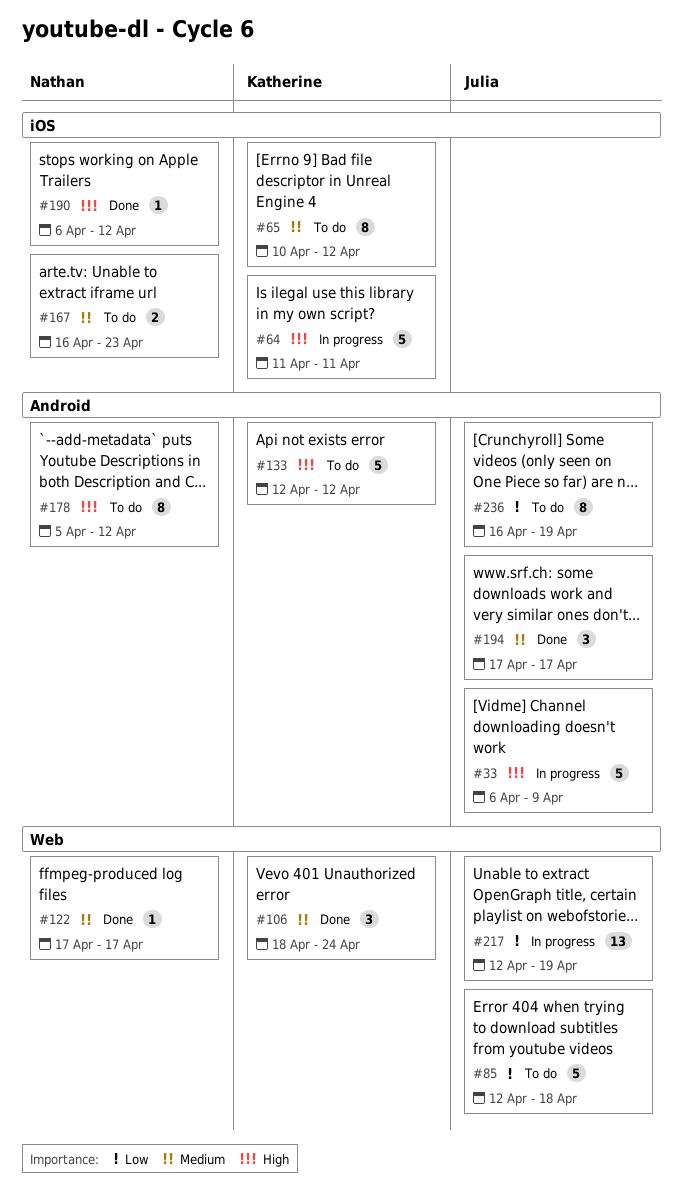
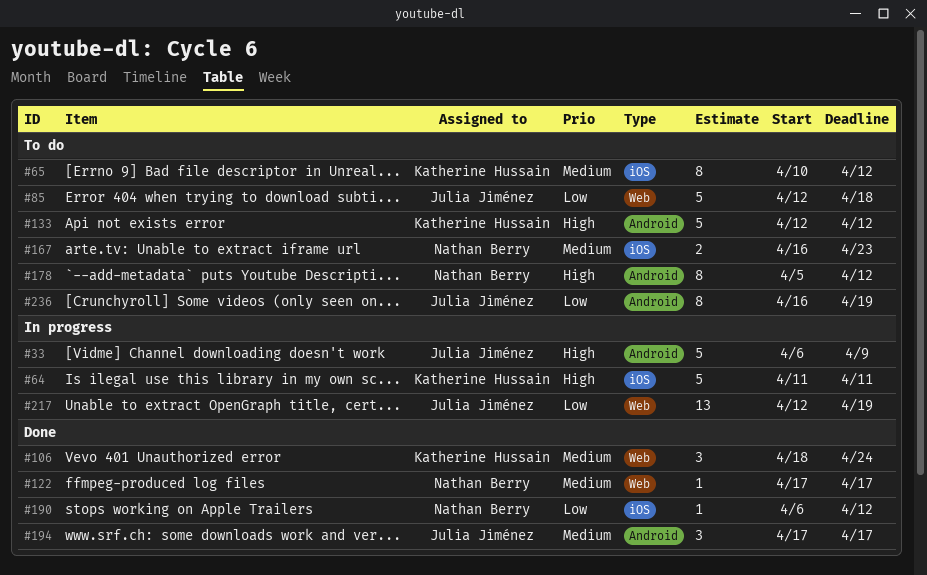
#190, priority: High -> Low

